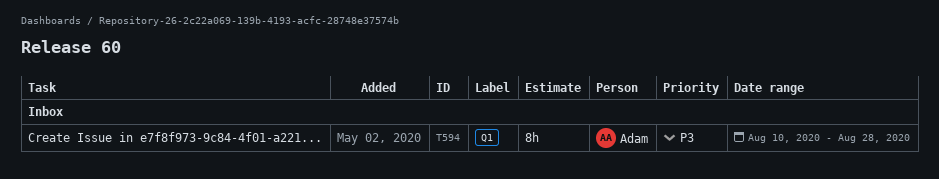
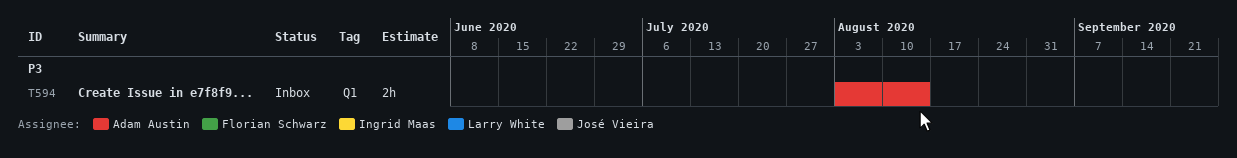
T594, estimate: 8h -> 2h
T594, start: Aug 10 -> Aug 3
T594, due: Aug 28 -> Aug 14

